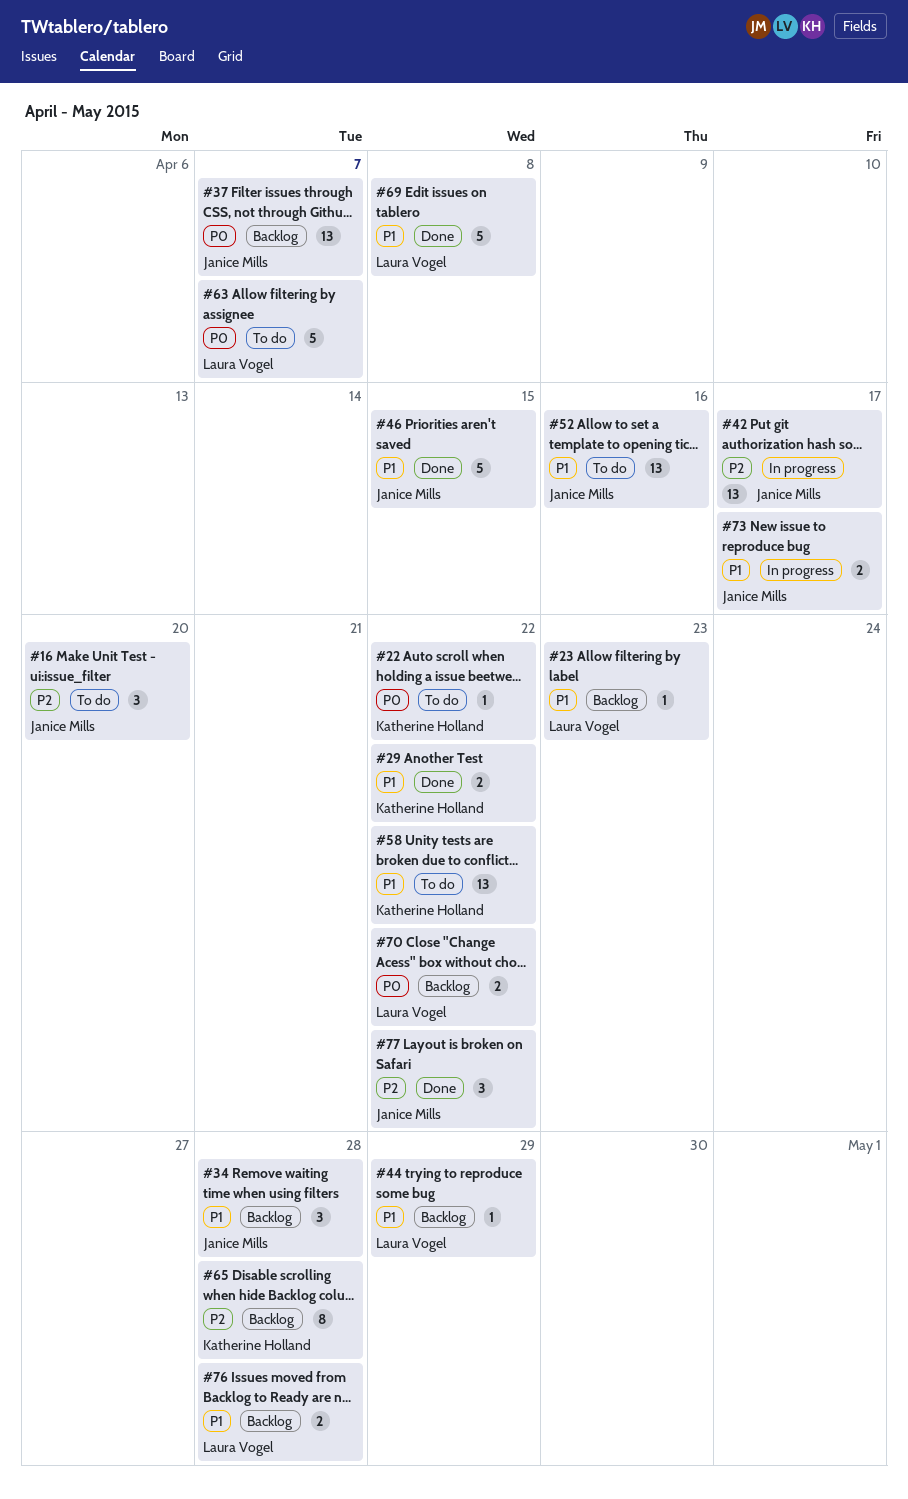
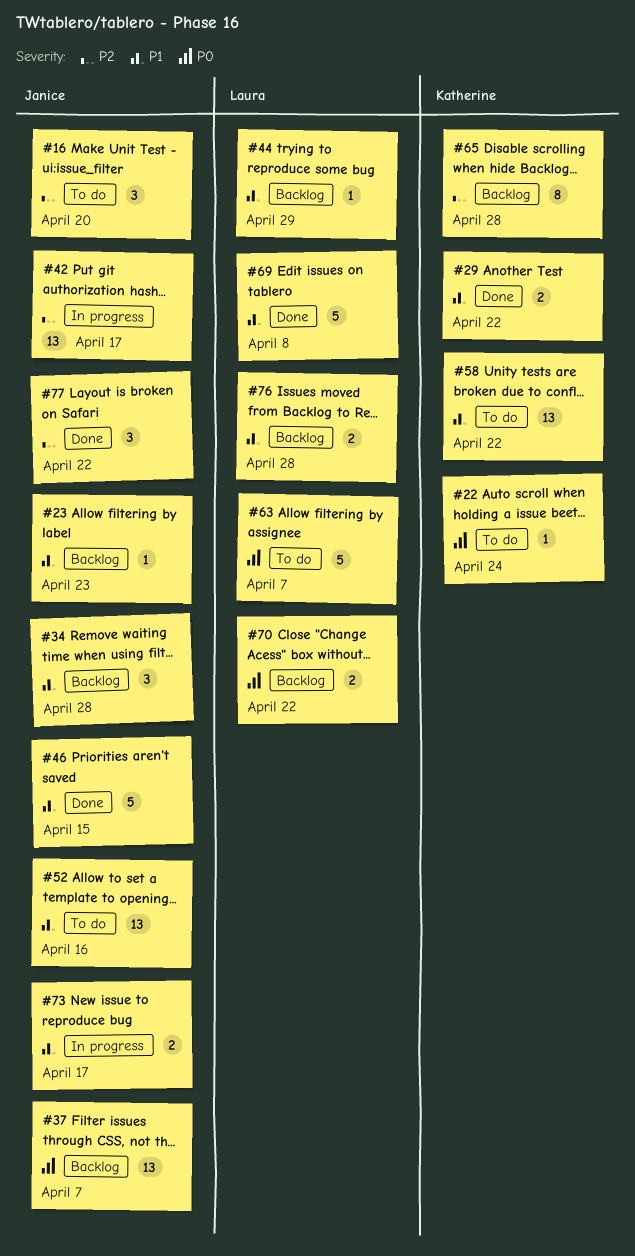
#22, due: Apr 22 -> Apr 24
#23, owner: Laura Vogel -> Janice Mills

